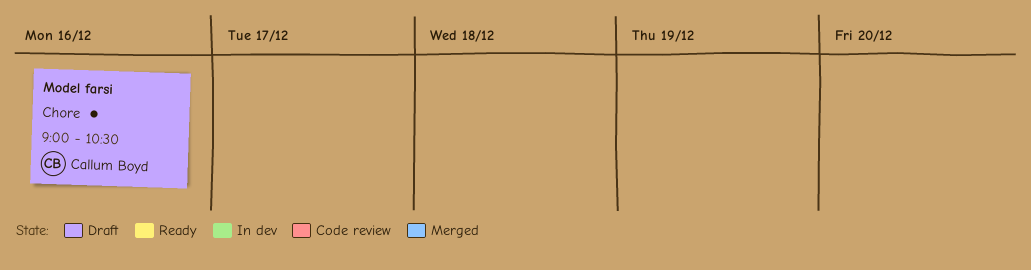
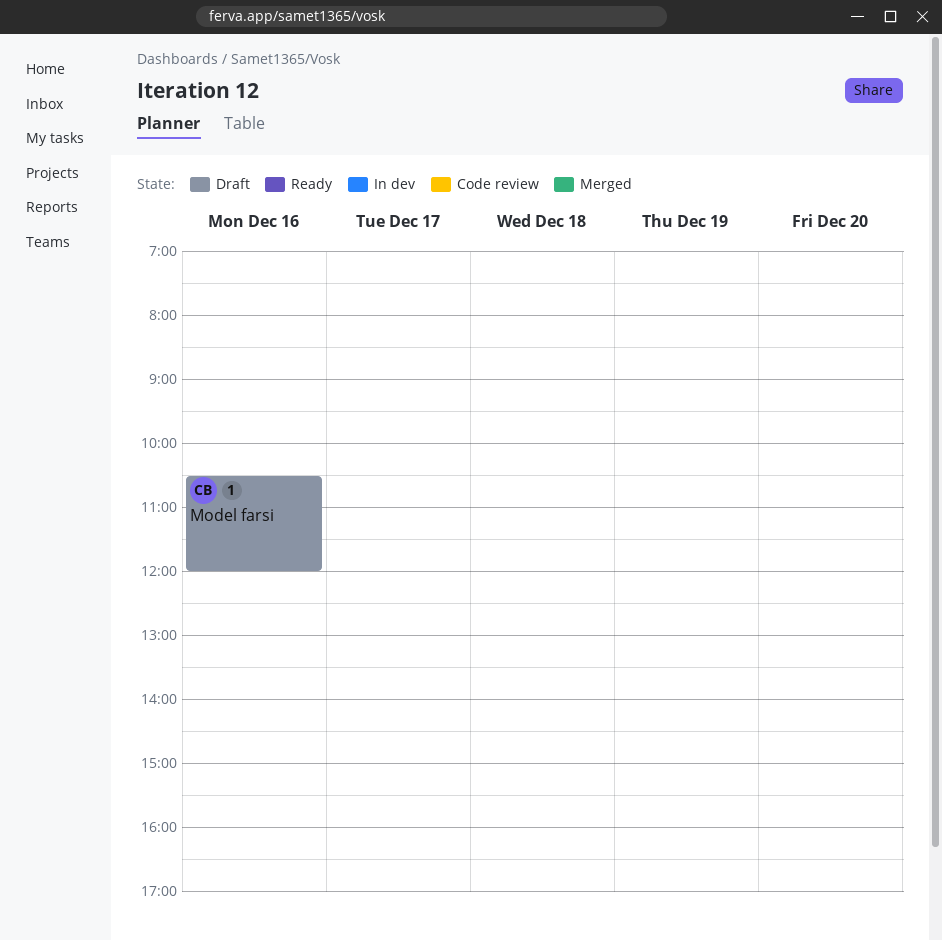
Model farsi, begins: 09:00 -> 10:30
Model farsi, ends: 10:30 -> 12:00

